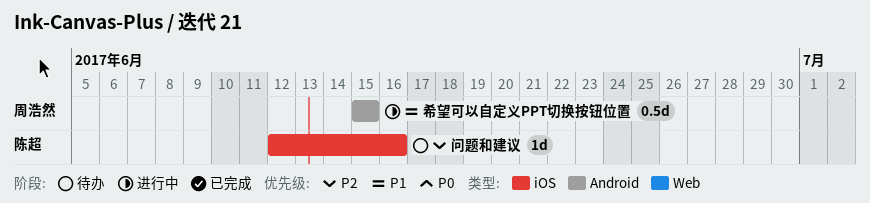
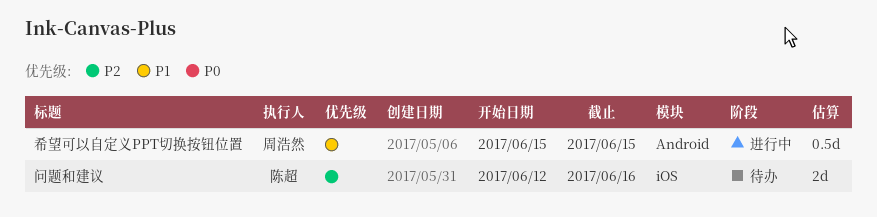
问题和建议, estimate: 1d -> 2d

